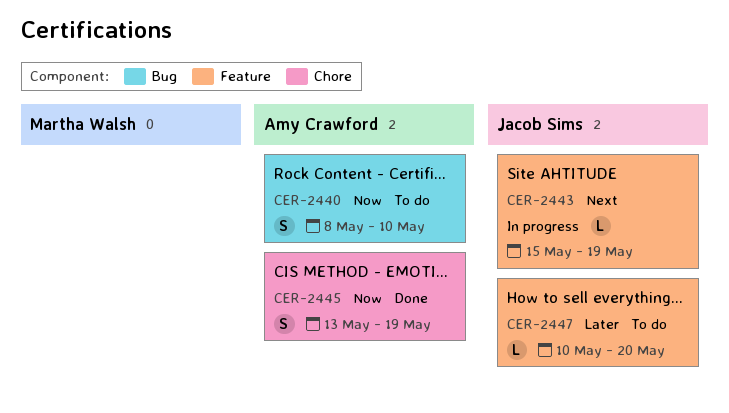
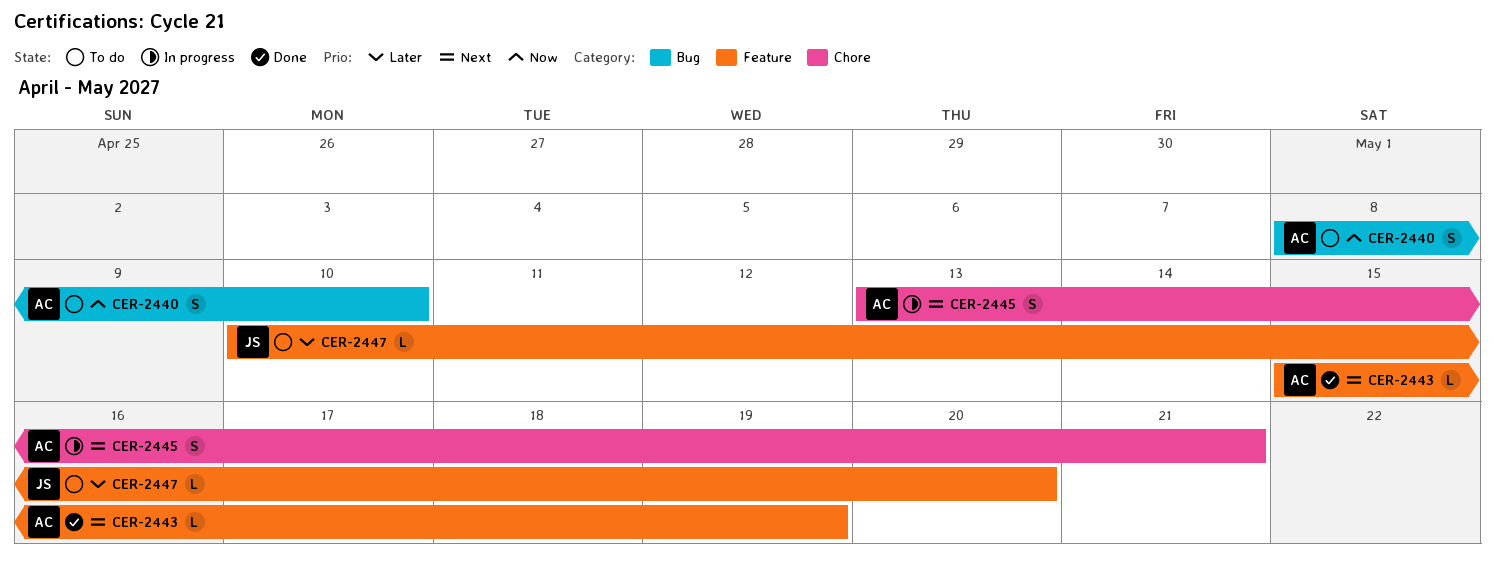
CER-2443, status: In progress -> Done
CER-2443, owner: Jacob Sims -> Amy Crawford
CER-2445, status: Done -> In progress
CER-2445, priority: Now -> Next
CER-2445, due: May 19 -> May 21

